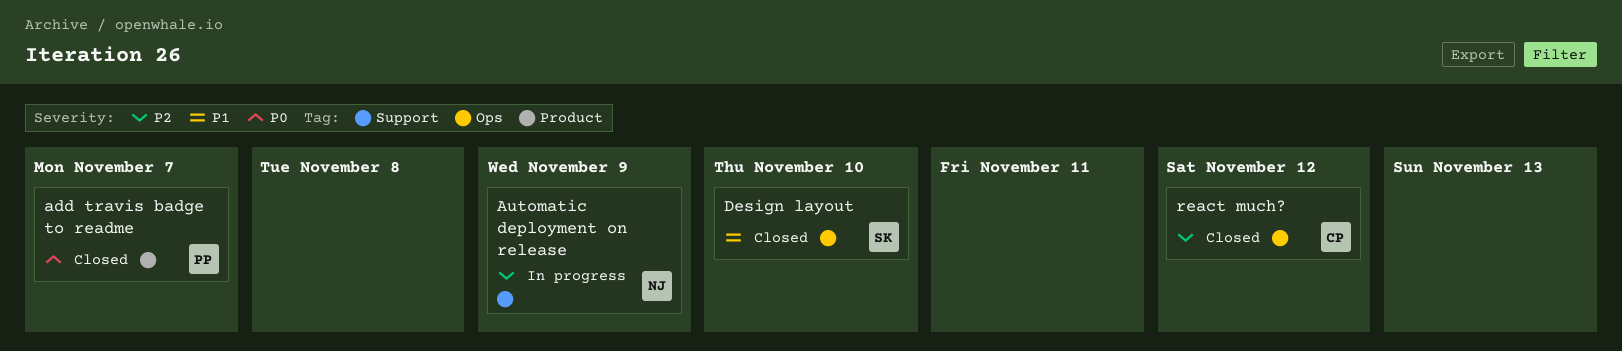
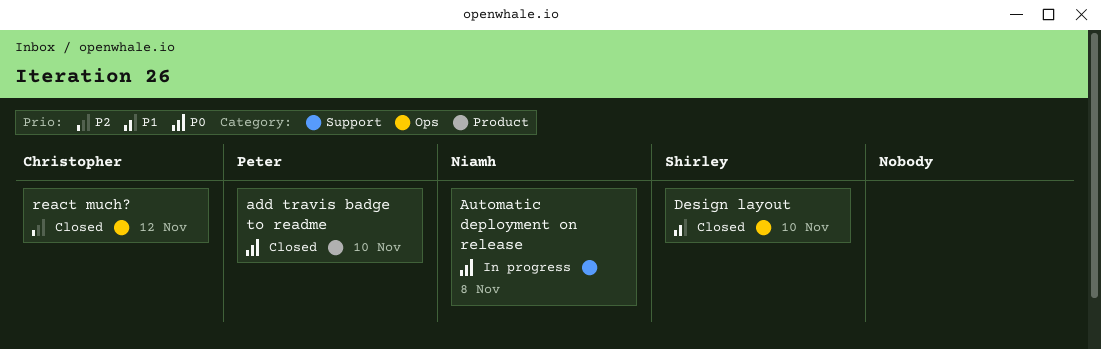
add travis badge to readme, due: Nov 7 -> Nov 10
Automatic deployment on release, priority: P2 -> P0
Automatic deployment on release, due: Nov 9 -> Nov 8

